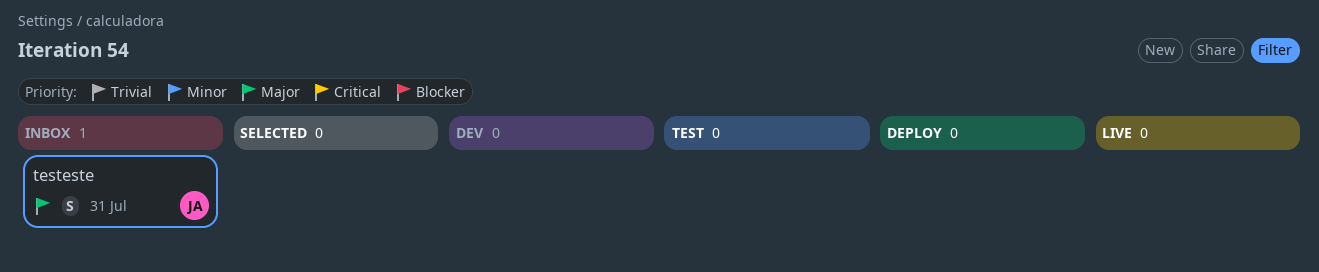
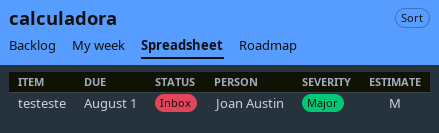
testeste, estimate: S -> M
testeste, due: Jul 31 -> Aug 1

